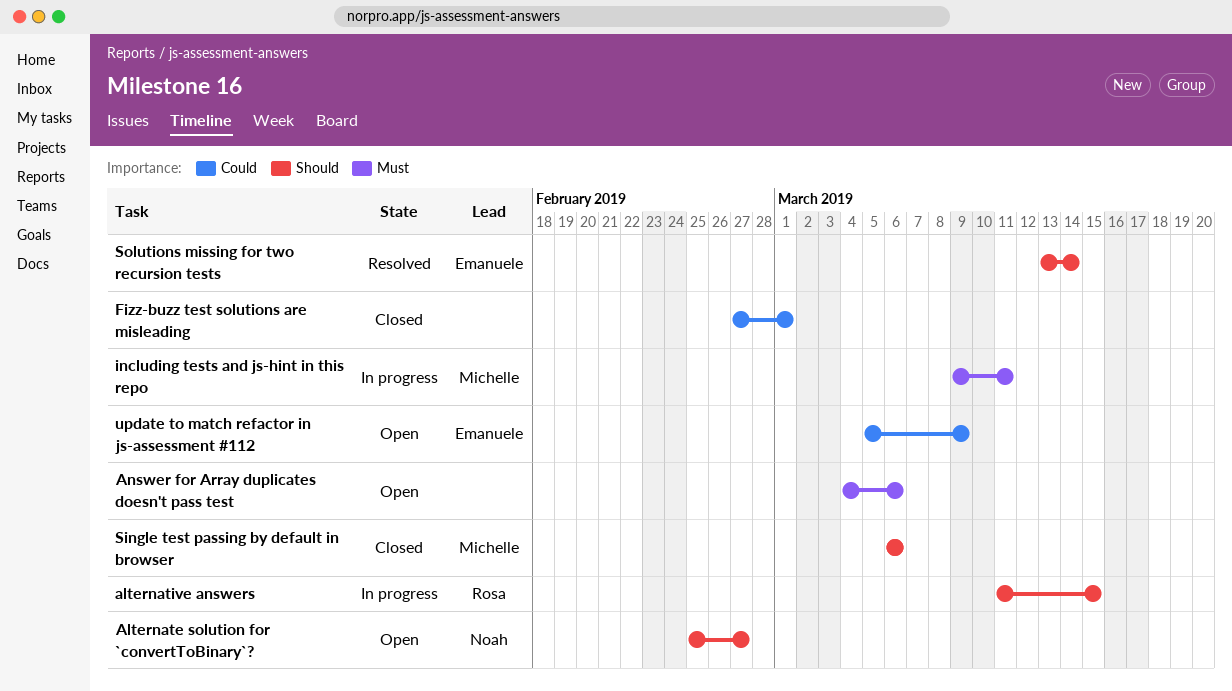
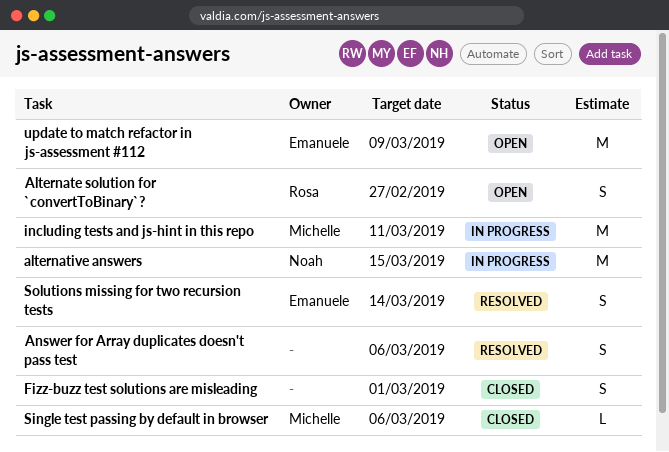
Alternate solution for `convertToBinary`?, owner: Noah -> Rosa
alternative answers, owner: Rosa -> Noah
Answer for Array duplicates doesn't pass test, status: Open -> Resolved

